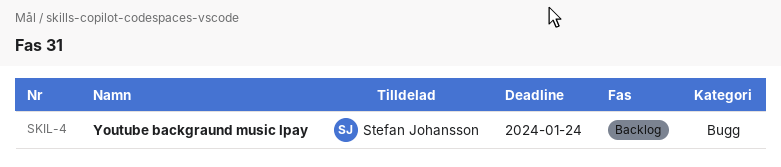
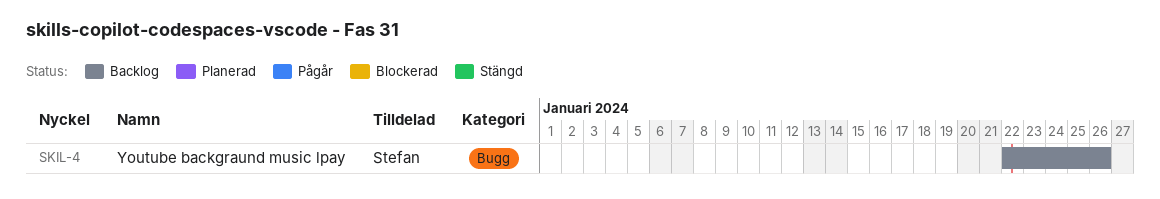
SKIL-4, due: Jan 24 -> Jan 26

